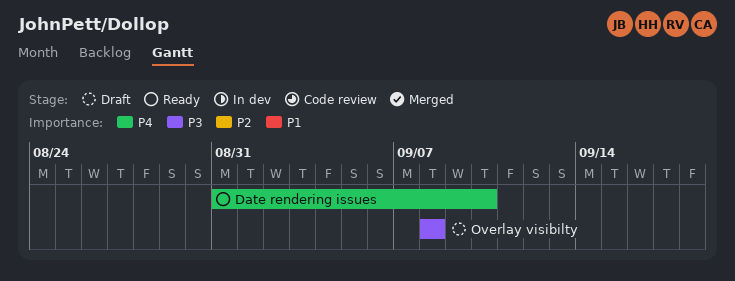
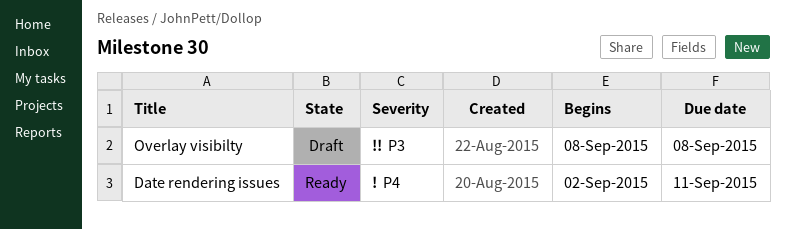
Date rendering issues, start: Aug 31 -> Sep 2
Date rendering issues, due: Sep 10 -> Sep 11

